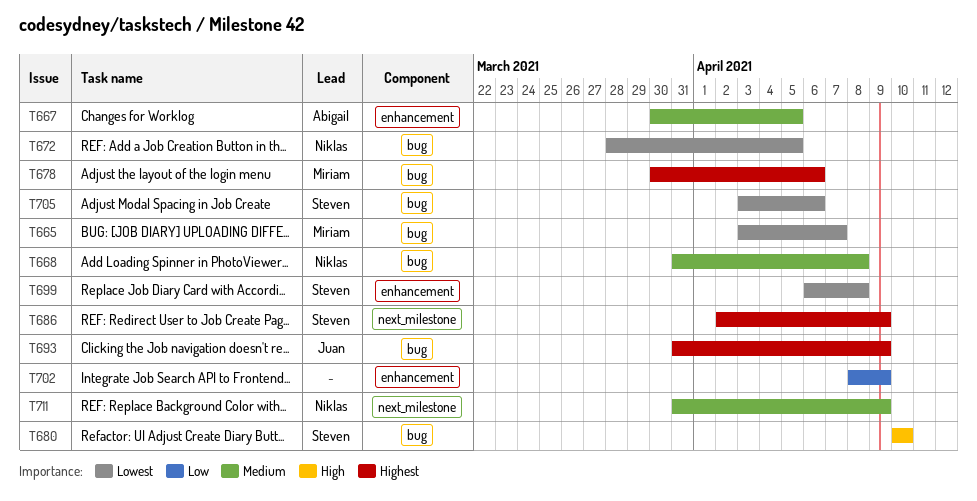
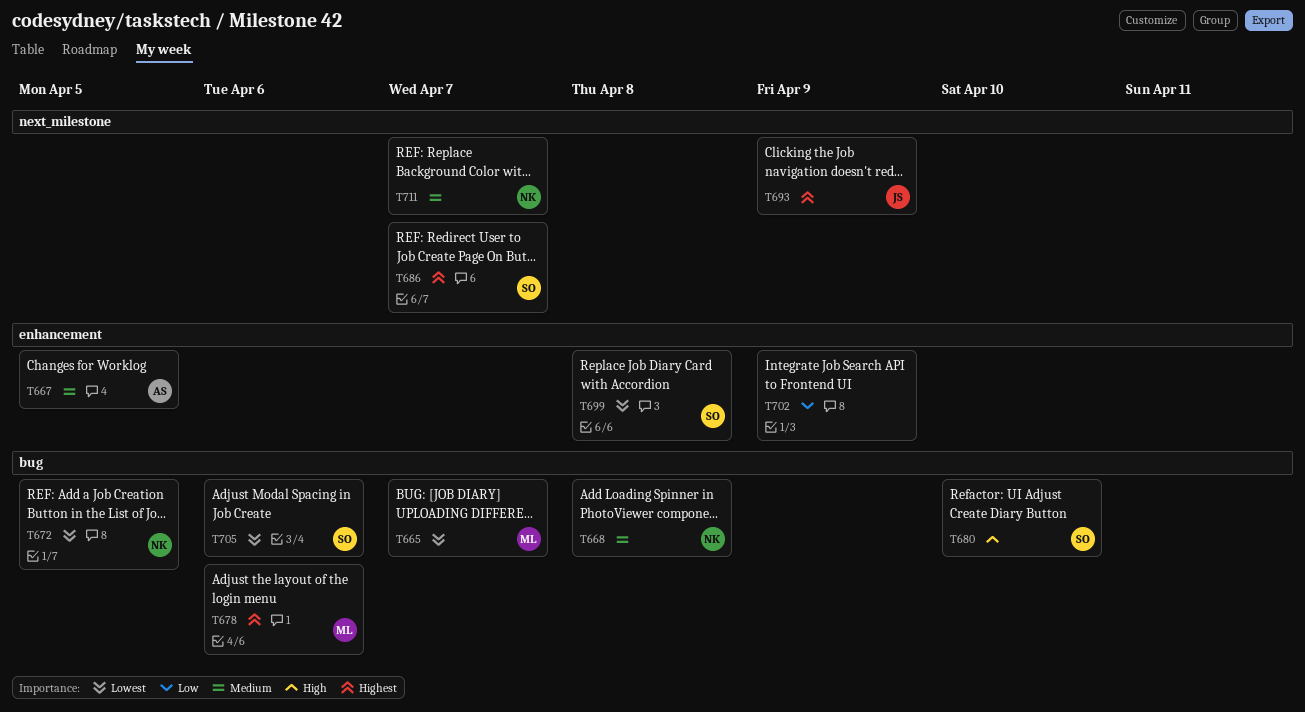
T686, due: Apr 9 -> Apr 7
T693, label: bug -> next_milestone
T711, due: Apr 9 -> Apr 7

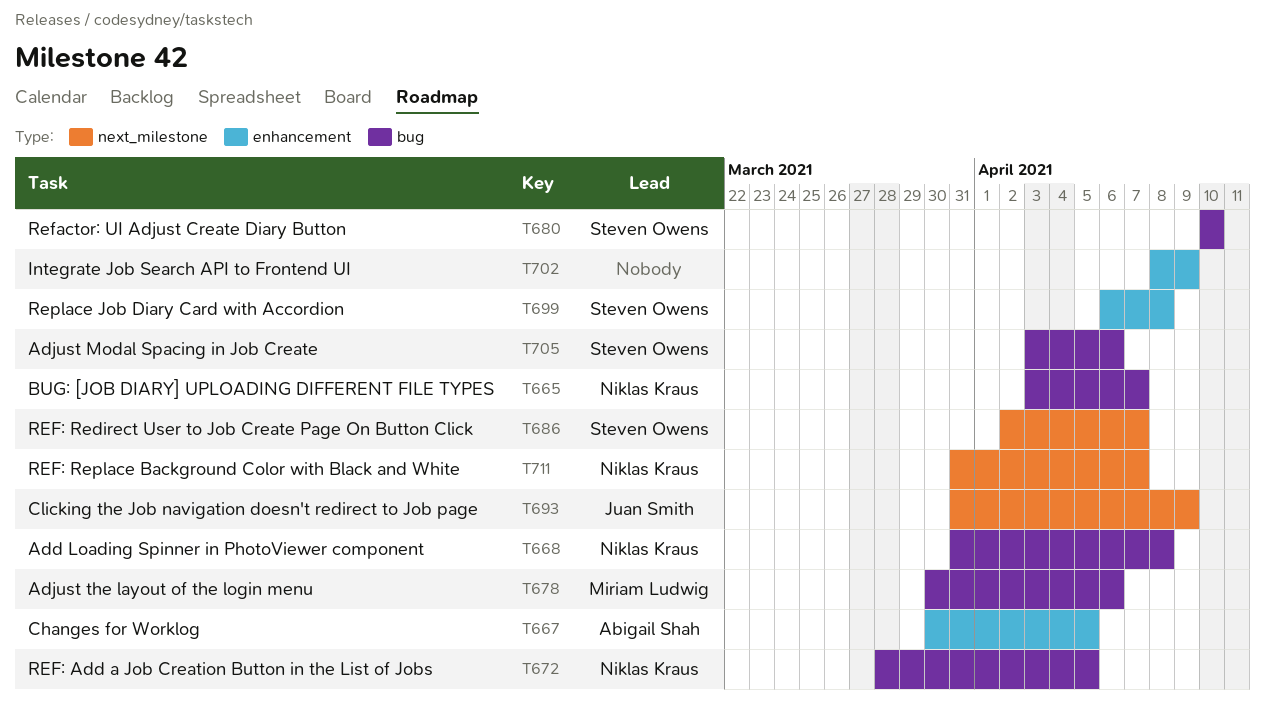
T665, owner: Miriam Ludwig -> Niklas Kraus

